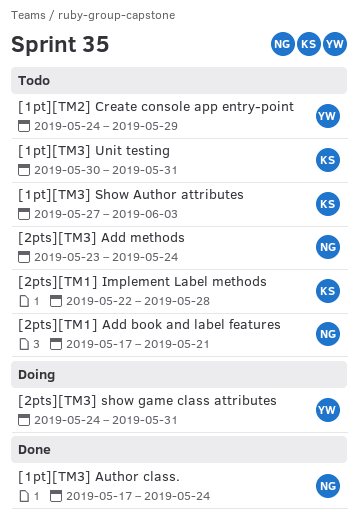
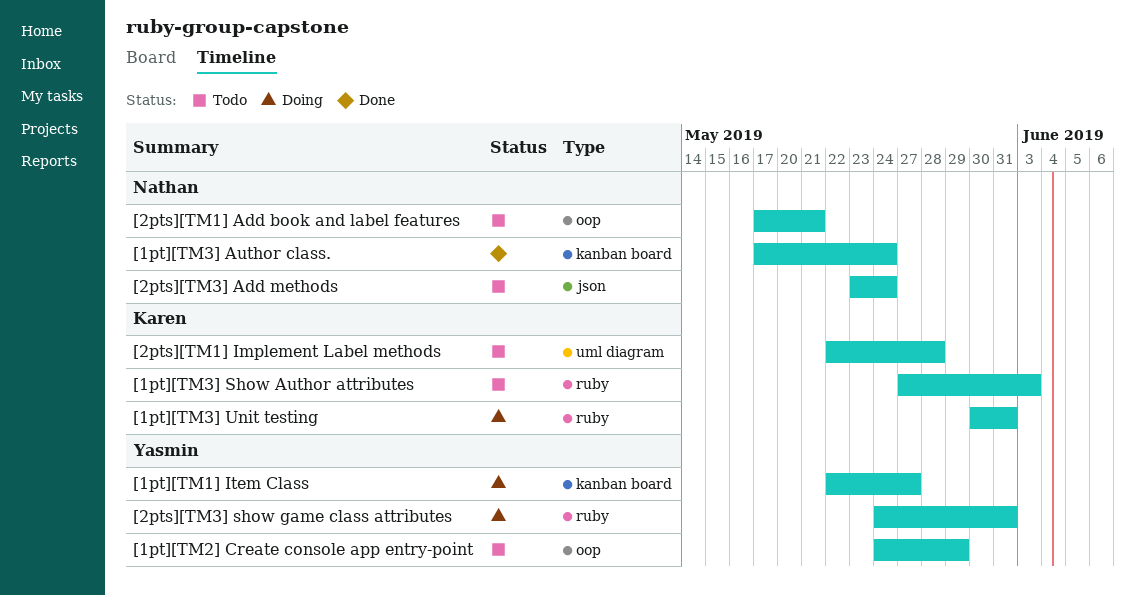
[1pt][TM1] Item Class: none -> present
[1pt][TM3] Unit testing, status: Todo -> Doing

